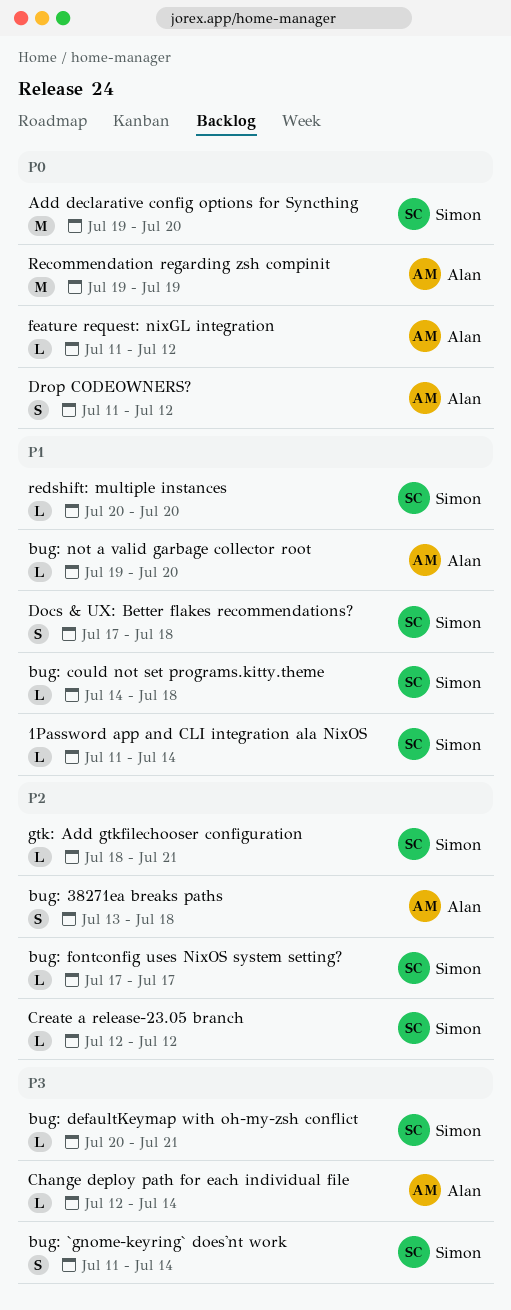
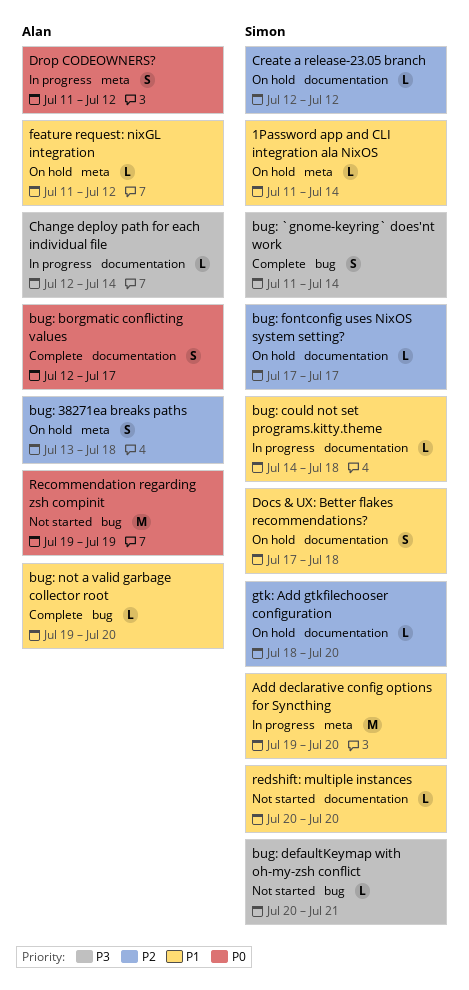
Add declarative config options for Syncthing, priority: P0 -> P1
bug: borgmatic conflicting values: none -> present
feature request: nixGL integration, priority: P0 -> P1
gtk: Add gtkfilechooser configuration, due: Jul 21 -> Jul 20

